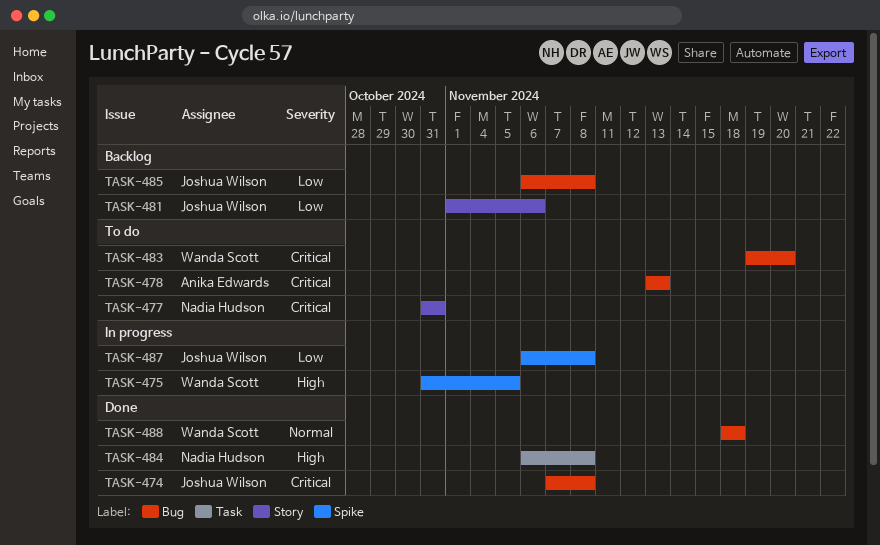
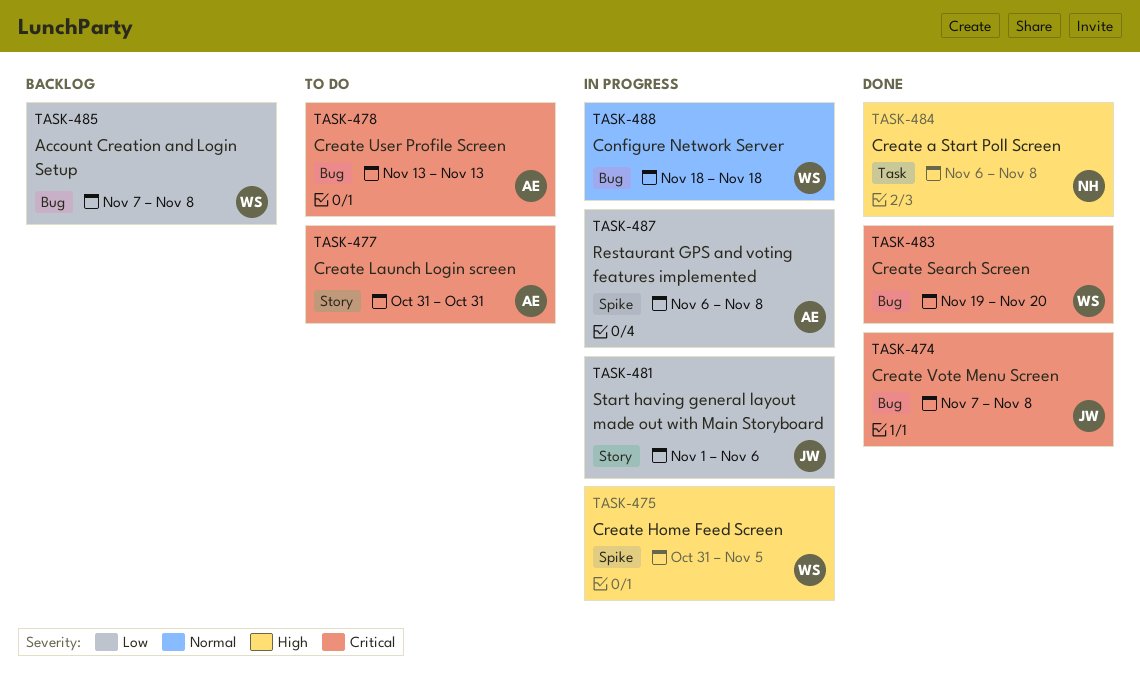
TASK-477, owner: Nadia Hudson -> Anika Edwards
TASK-481, status: Backlog -> In progress
TASK-483, status: To do -> Done
TASK-485, owner: Joshua Wilson -> Wanda Scott
TASK-485, start: Nov 6 -> Nov 7
TASK-487, owner: Joshua Wilson -> Anika Edwards
TASK-488, status: Done -> In progress

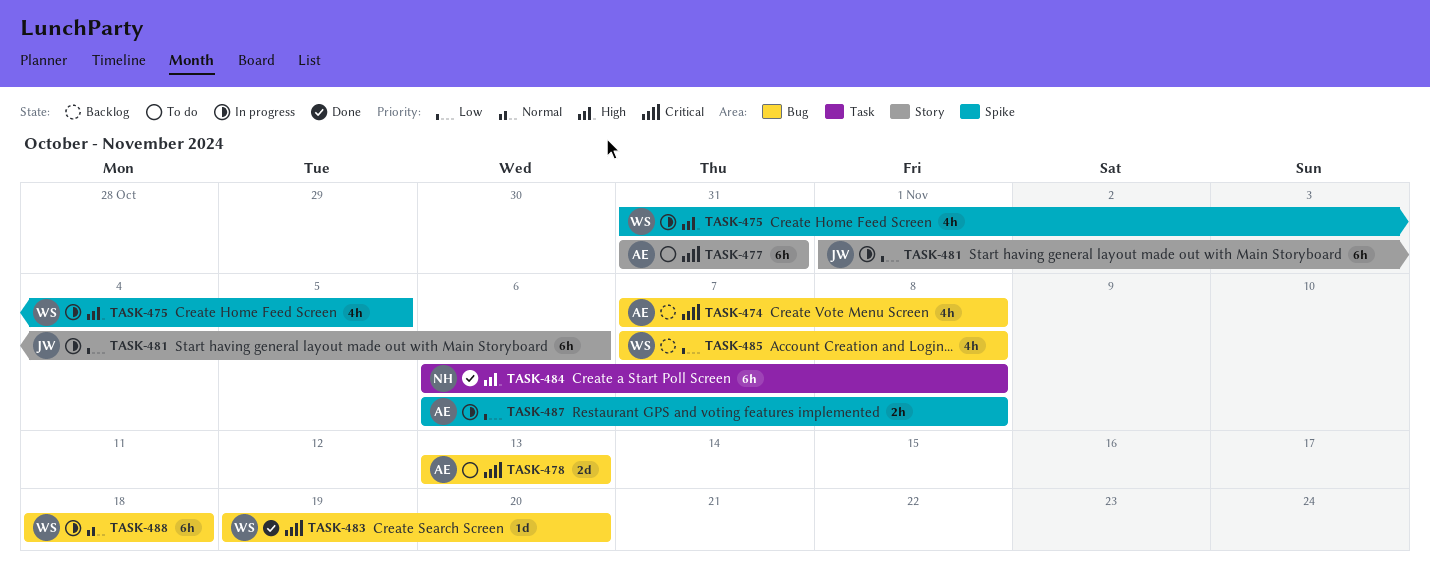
TASK-474, status: Done -> Backlog
TASK-474, owner: JW -> AE

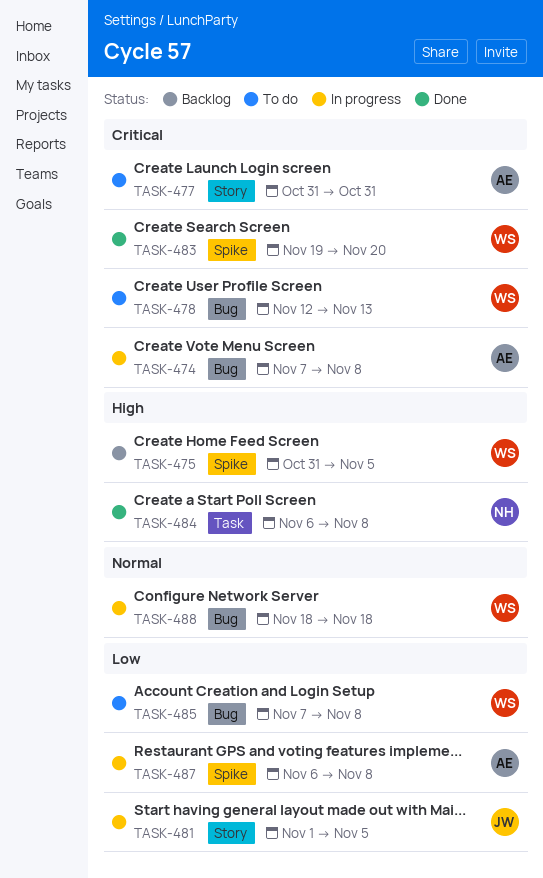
TASK-474, status: Backlog -> In progress
TASK-475, status: In progress -> Backlog
TASK-478, owner: AE -> WS
TASK-478, start: Nov 13 -> Nov 12
TASK-481, due: Nov 6 -> Nov 5
TASK-483, label: Bug -> Spike
TASK-485, status: Backlog -> To do

